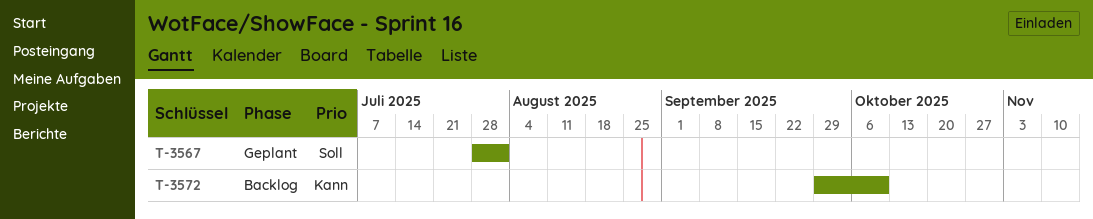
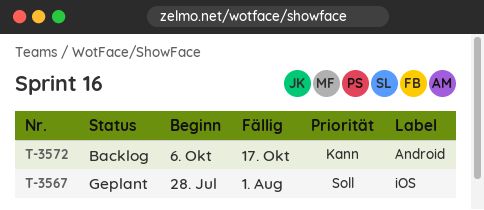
T-3572, start: Sep 29 -> Oct 6
T-3572, due: Oct 10 -> Oct 17

